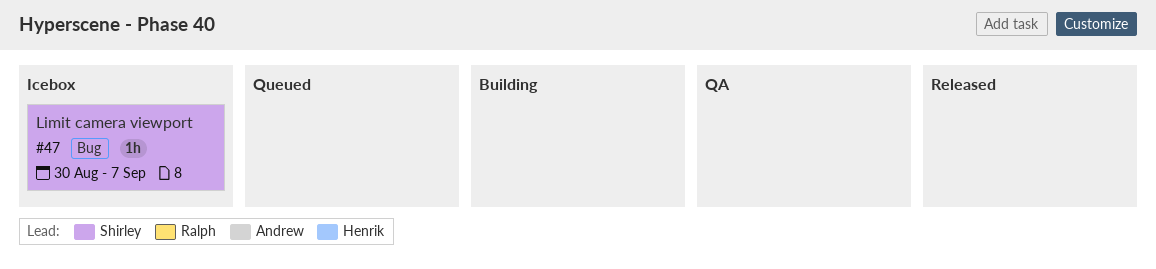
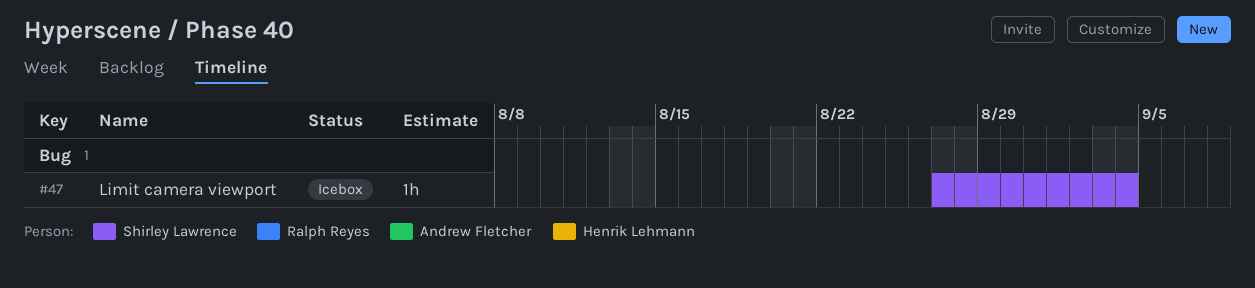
#47, start: Aug 30 -> Aug 27
#47, due: Sep 7 -> Sep 4

